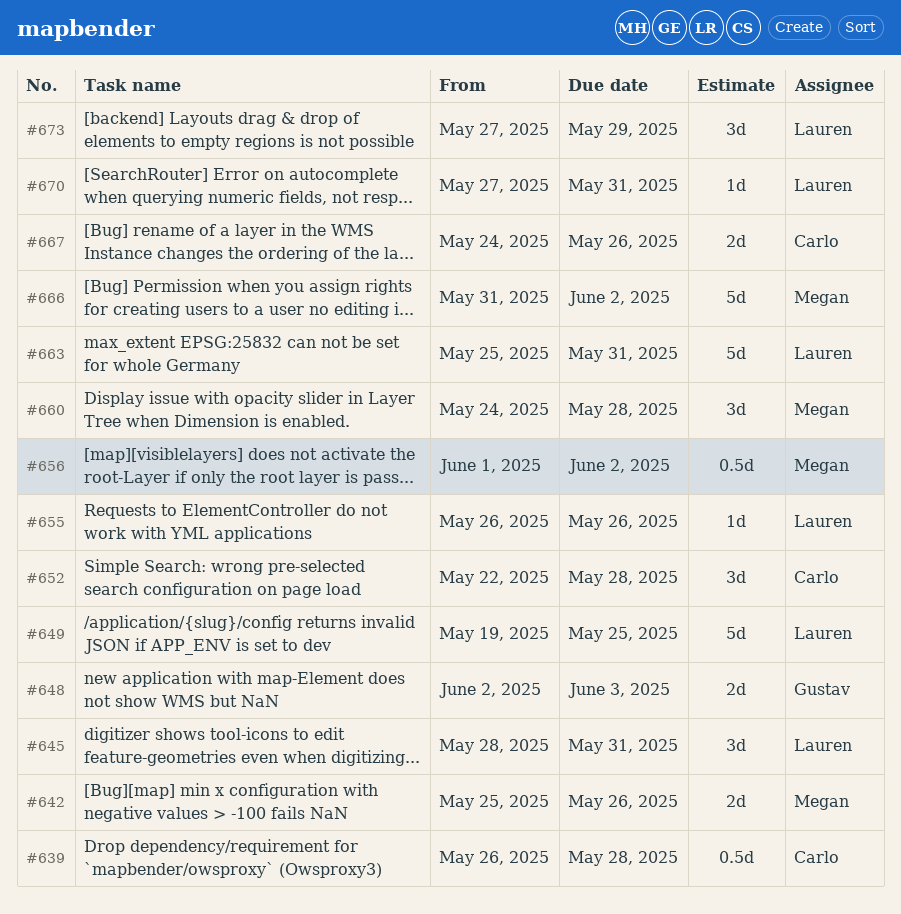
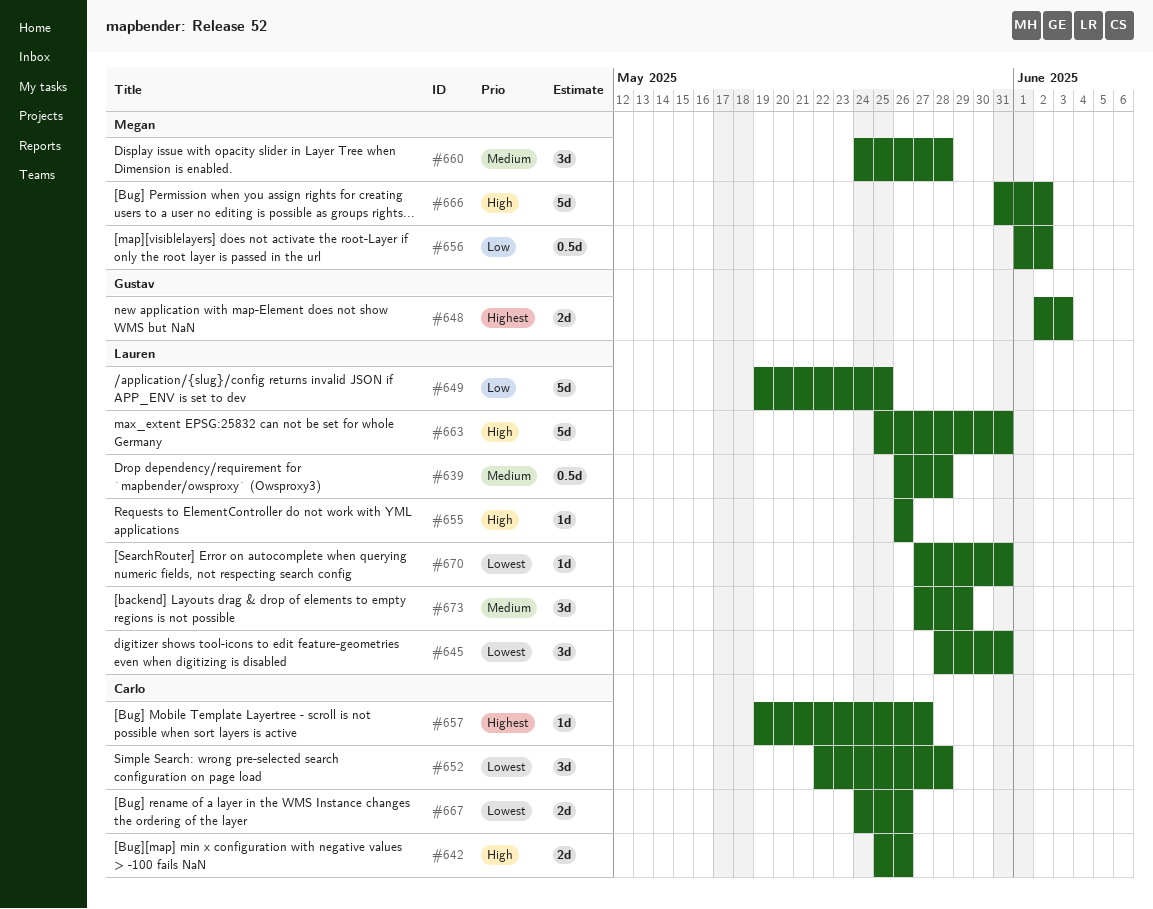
#639, owner: Carlo -> Lauren
#642, owner: Megan -> Carlo
#657: none -> present

